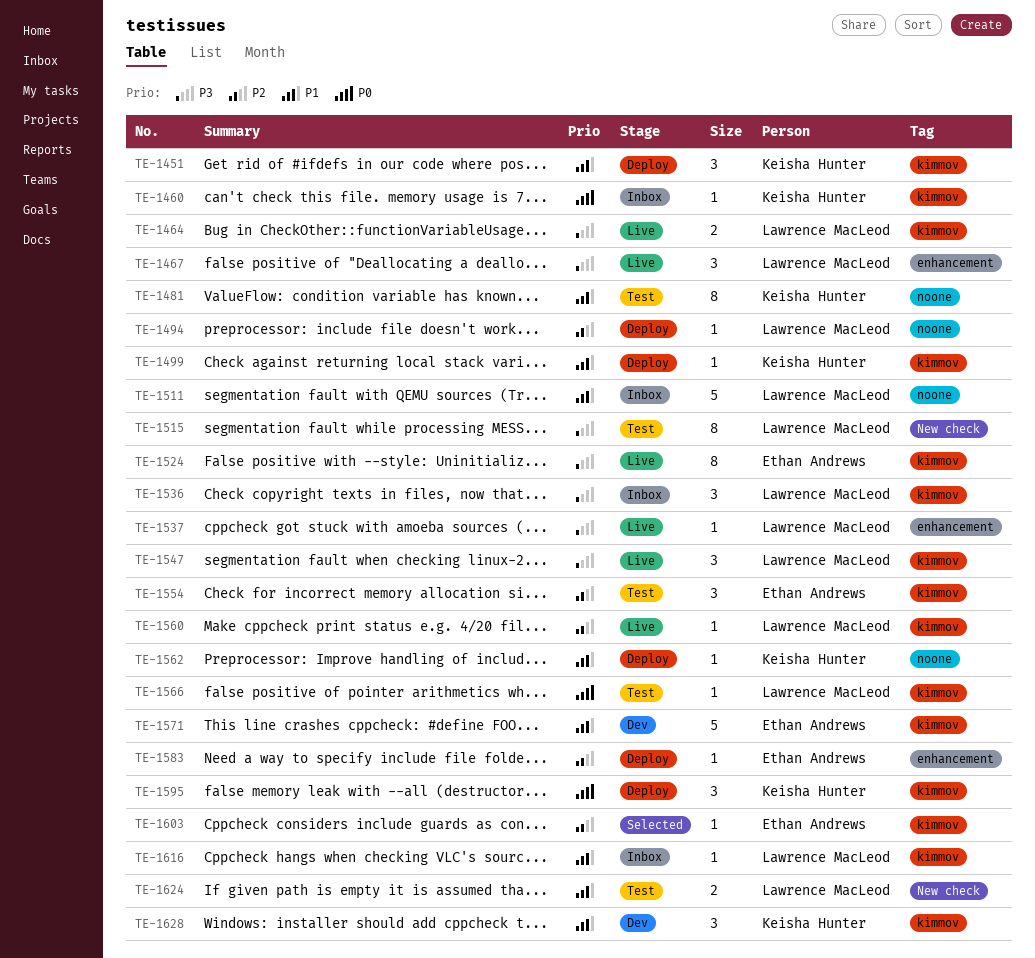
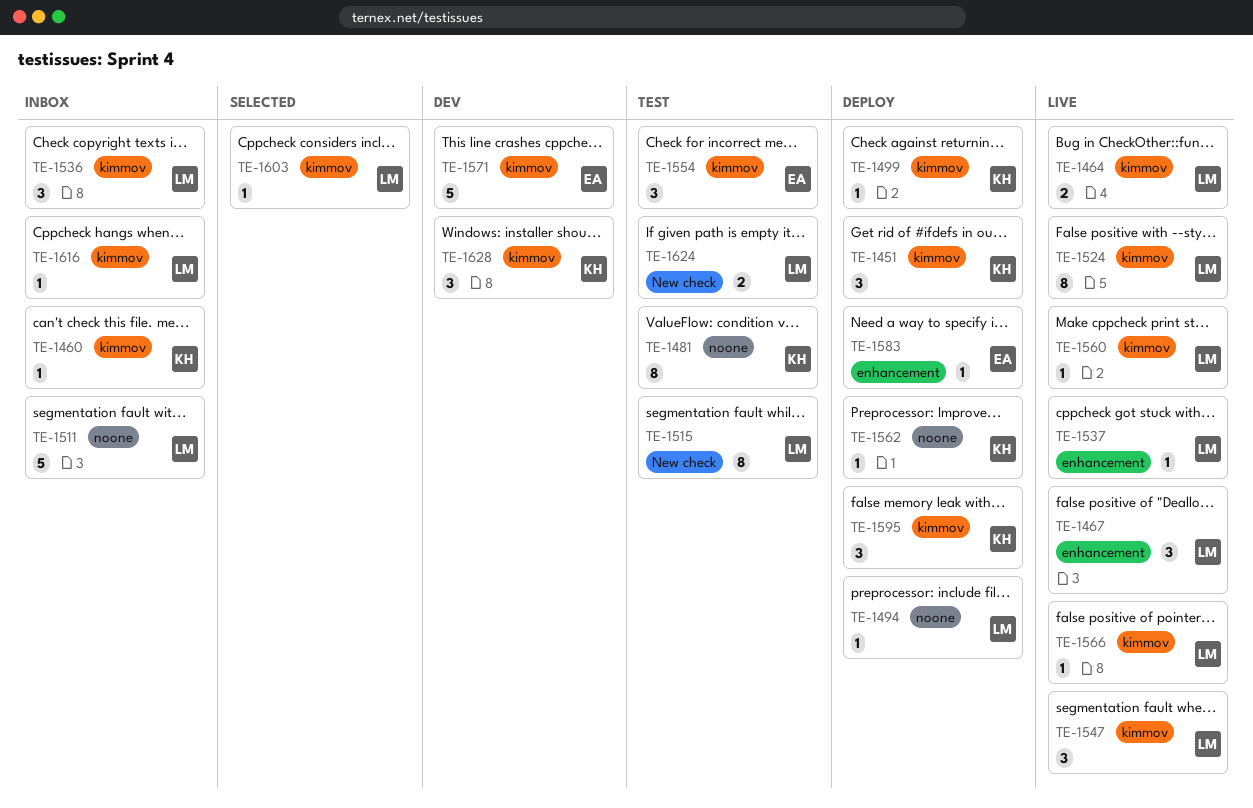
TE-1524, owner: Ethan Andrews -> Lawrence MacLeod
TE-1566, status: Test -> Live
TE-1603, owner: Ethan Andrews -> Lawrence MacLeod

